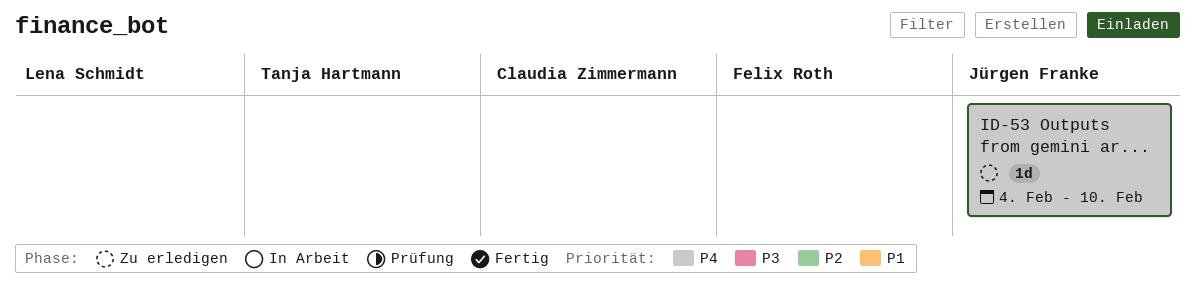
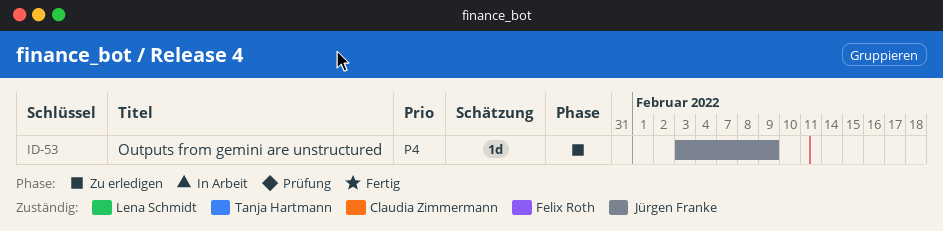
ID-53, start: Feb 4 -> Feb 3
ID-53, due: Feb 10 -> Feb 9

